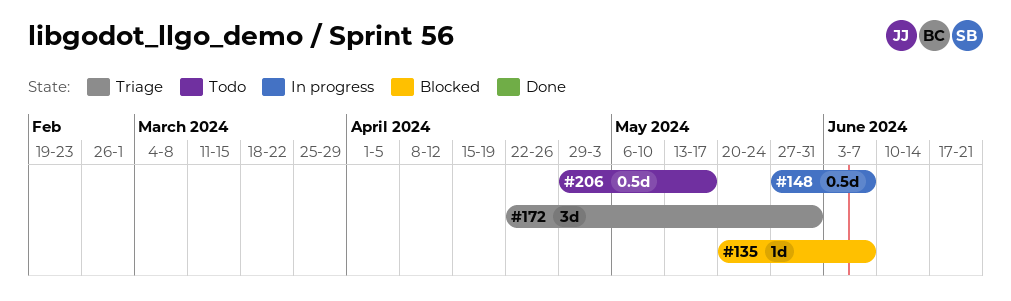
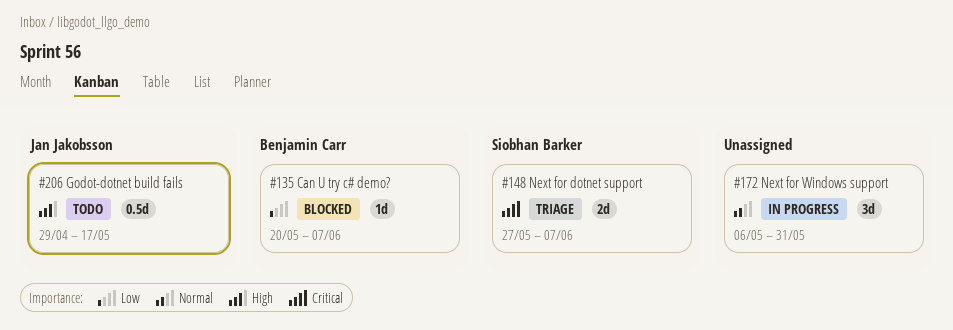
#148, status: In progress -> Triage
#148, estimate: 0.5d -> 2d
#172, status: Triage -> In progress
#172, start: Apr 22 -> May 6

